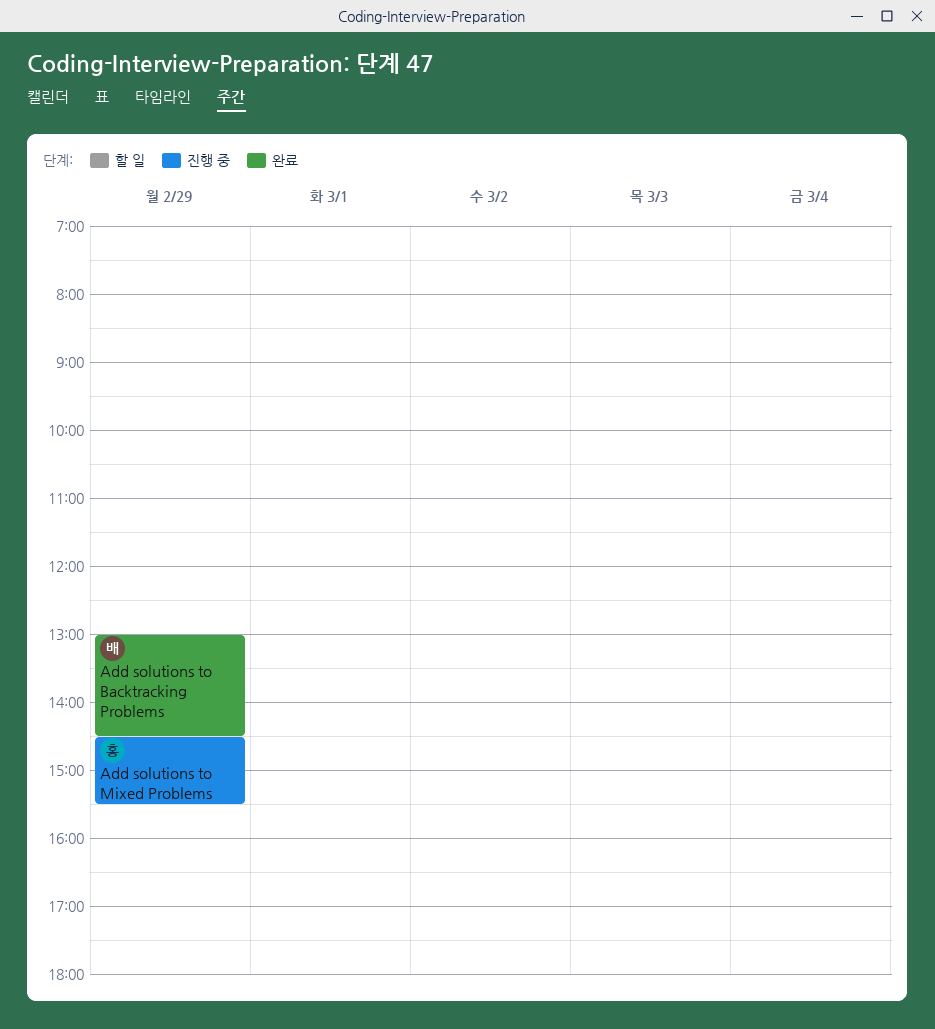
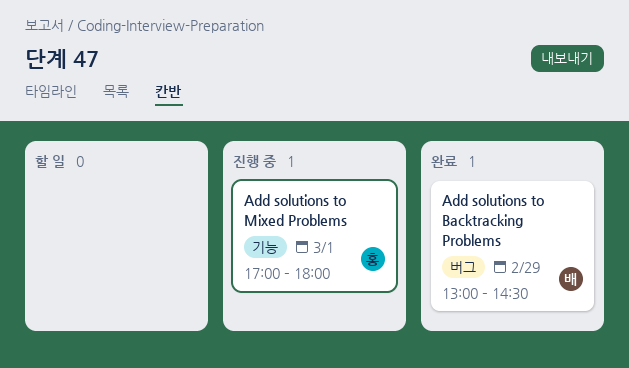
Add solutions to Mixed Problems, day: Feb 29 -> Mar 1
Add solutions to Mixed Problems, begins: 14:30 -> 17:00
Add solutions to Mixed Problems, ends: 15:30 -> 18:00

